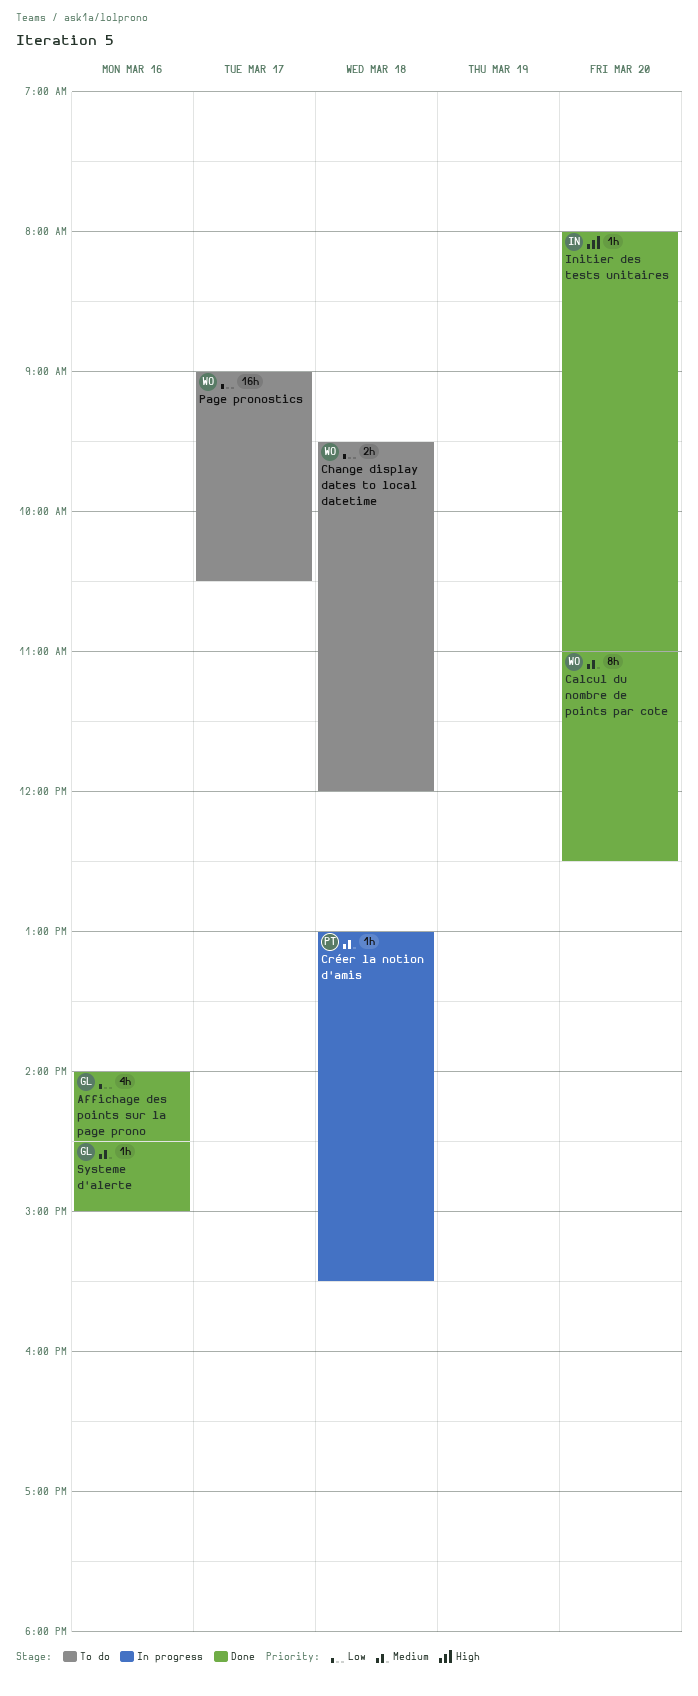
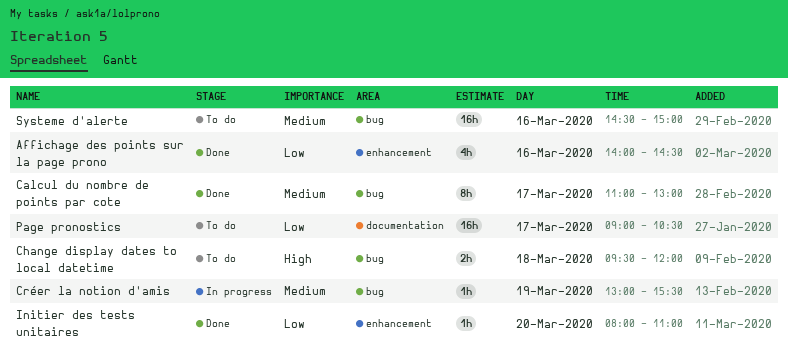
Calcul du nombre de points par cote, day: Mar 20 -> Mar 17
Calcul du nombre de points par cote, ends: 12:30 -> 13:00
Change display dates to local datetime, priority: Low -> High
Créer la notion d'amis, day: Mar 18 -> Mar 19
Initier des tests unitaires, priority: High -> Low
Systeme d'alerte, status: Done -> To do
Systeme d'alerte, estimate: 1h -> 16h

